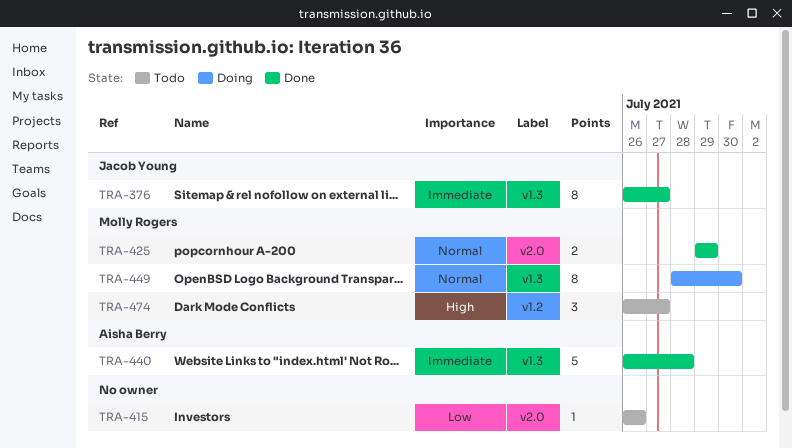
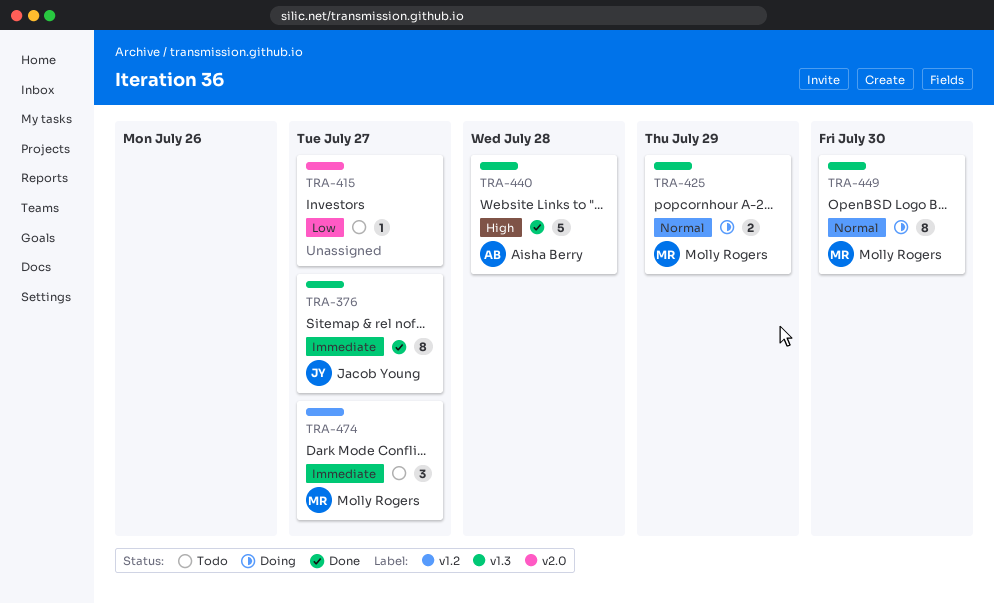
TRA-415, due: Jul 26 -> Jul 27
TRA-425, status: Done -> Doing
TRA-425, label: v2.0 -> v1.3
TRA-440, priority: Immediate -> High
TRA-474, priority: High -> Immediate

